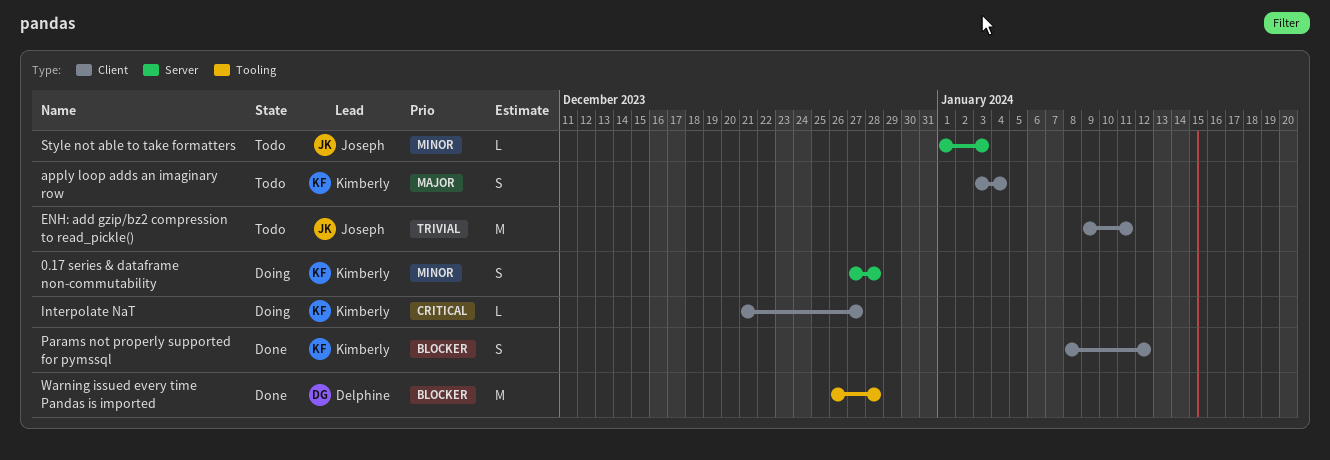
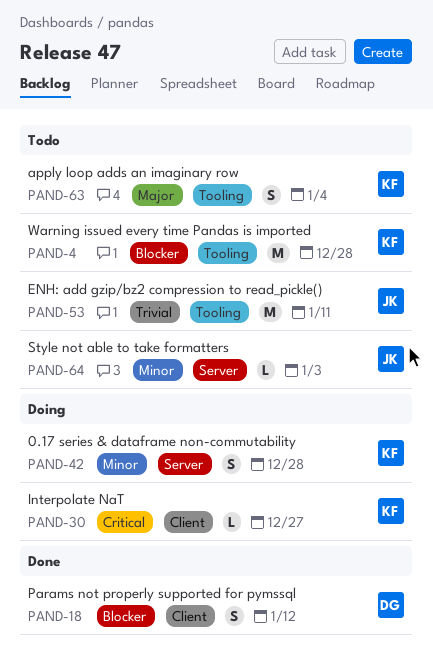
apply loop adds an imaginary row, label: Client -> Tooling
ENH: add gzip/bz2 compression to read_pickle(), label: Client -> Tooling
Params not properly supported for pymssql, owner: Kimberly -> Delphine
Warning issued every time Pandas is imported, status: Done -> Todo
Warning issued every time Pandas is imported, owner: Delphine -> Kimberly

